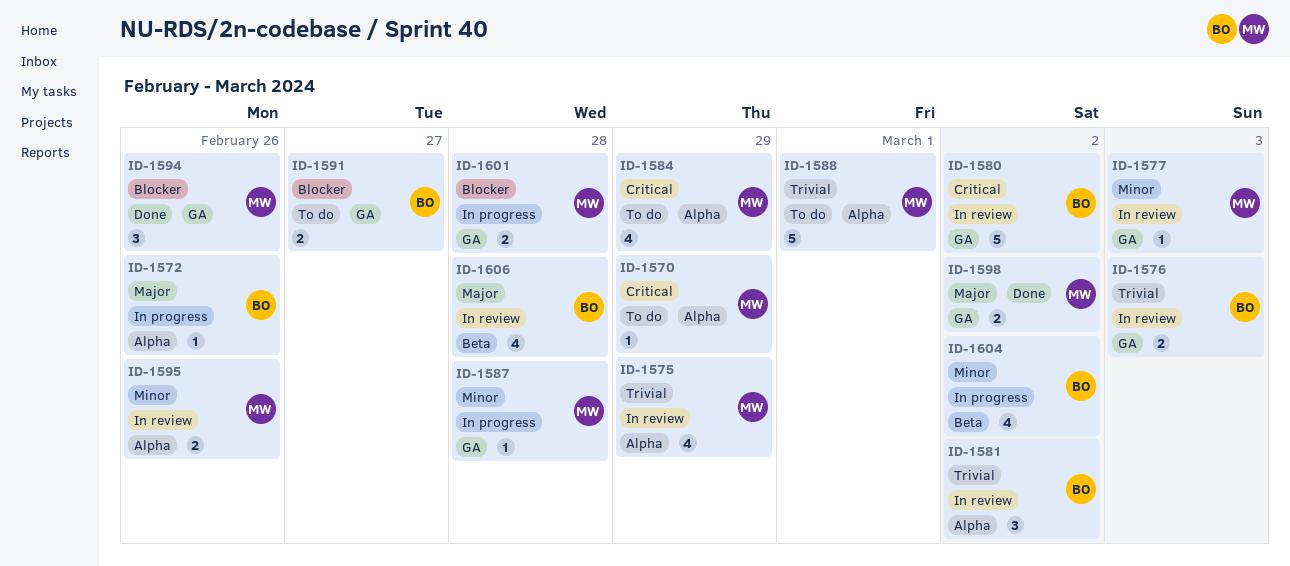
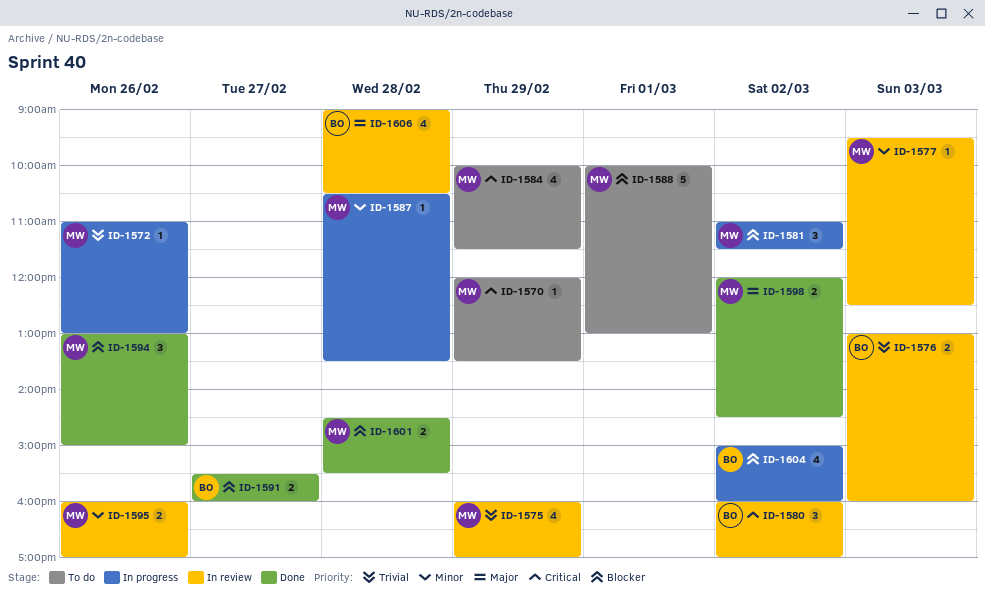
ID-1572, owner: BO -> MW
ID-1572, priority: Major -> Trivial
ID-1580, estimate: 5 -> 3
ID-1581, status: In review -> In progress
ID-1581, owner: BO -> MW
ID-1581, priority: Trivial -> Blocker
ID-1588, priority: Trivial -> Blocker
ID-1591, status: To do -> Done
ID-1601, status: In progress -> Done
ID-1604, priority: Minor -> Blocker

